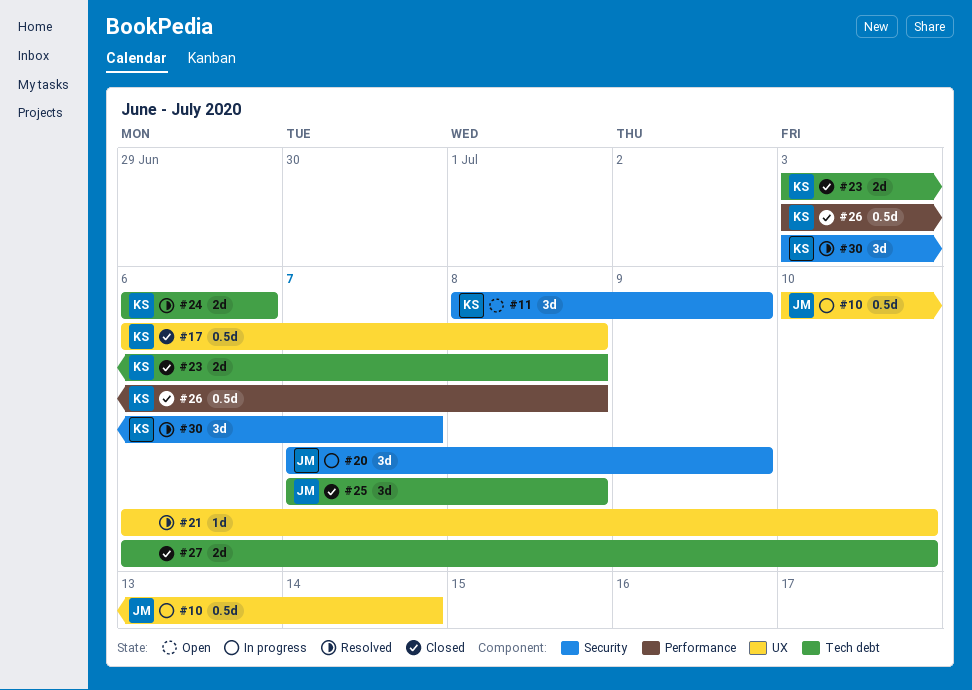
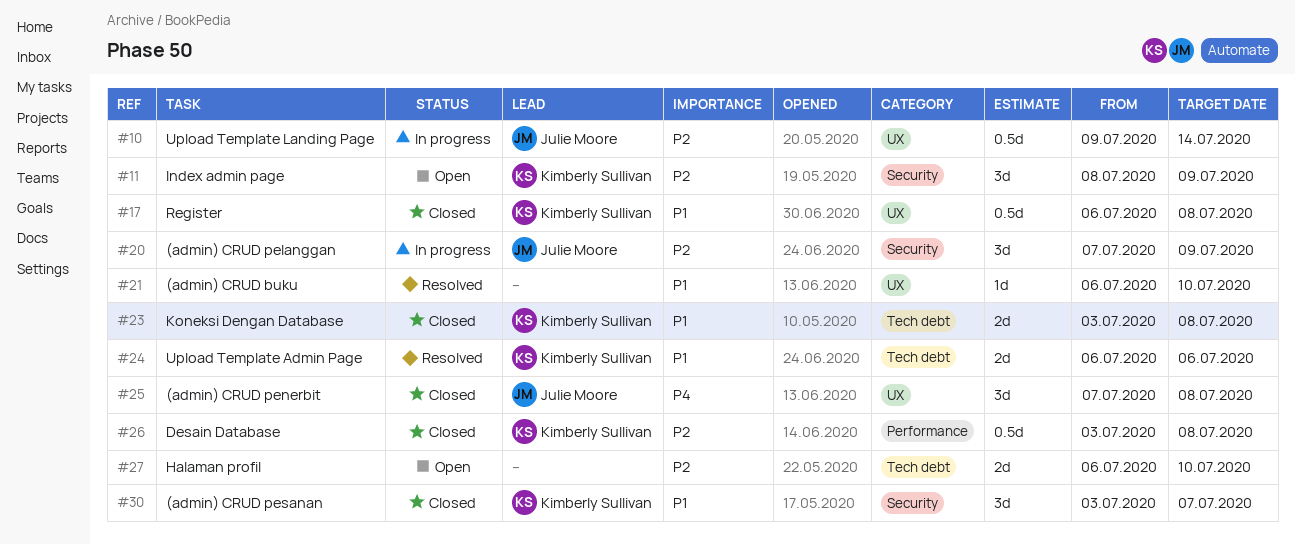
#10, start: Jul 10 -> Jul 9
#25, label: Tech debt -> UX
#27, status: Closed -> Open
#30, status: Resolved -> Closed

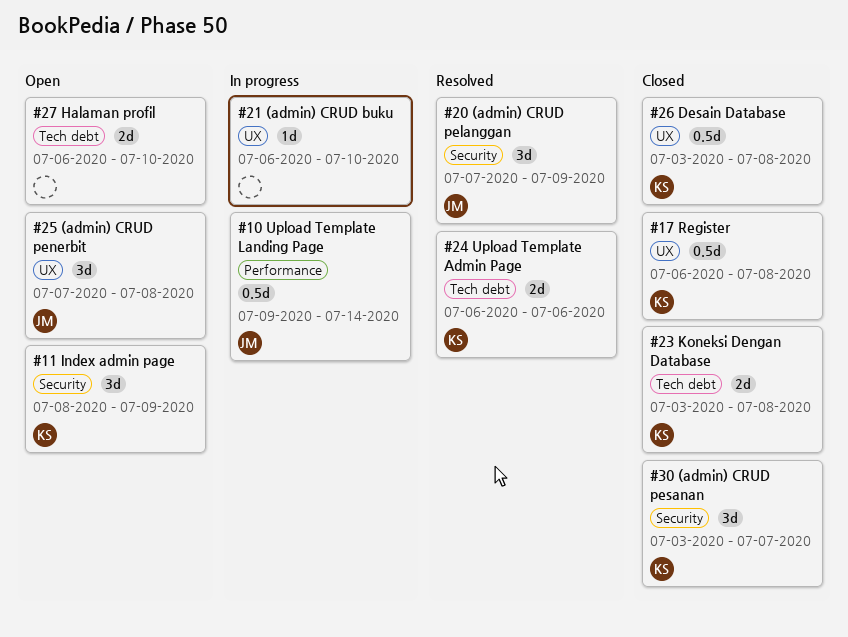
#10, label: UX -> Performance
#20, status: In progress -> Resolved
#21, status: Resolved -> In progress
#25, status: Closed -> Open
#26, label: Performance -> UX

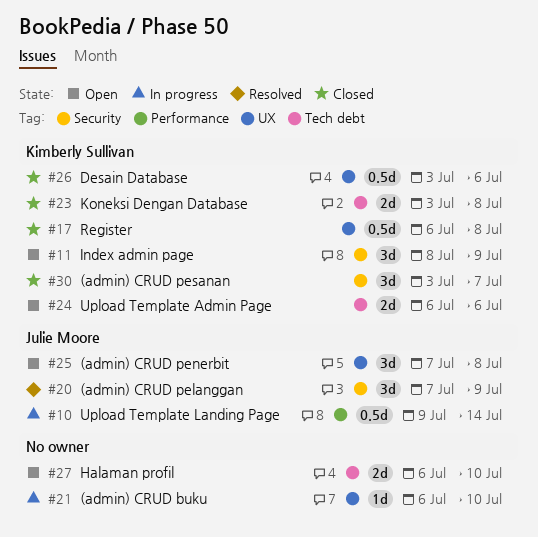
#24, status: Resolved -> Open
#26, due: Jul 8 -> Jul 6

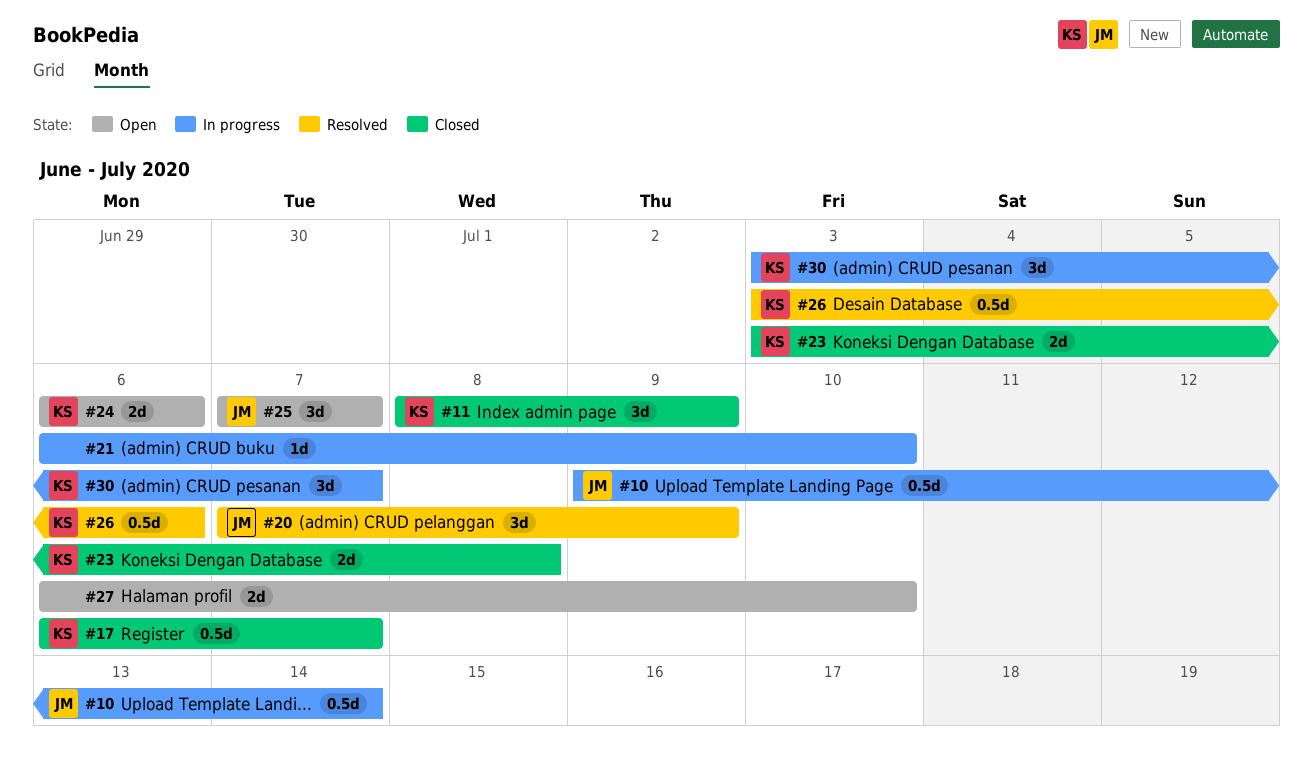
#11, status: Open -> Closed
#17, due: Jul 8 -> Jul 7
#25, due: Jul 8 -> Jul 7
#26, status: Closed -> Resolved
#30, status: Closed -> In progress

